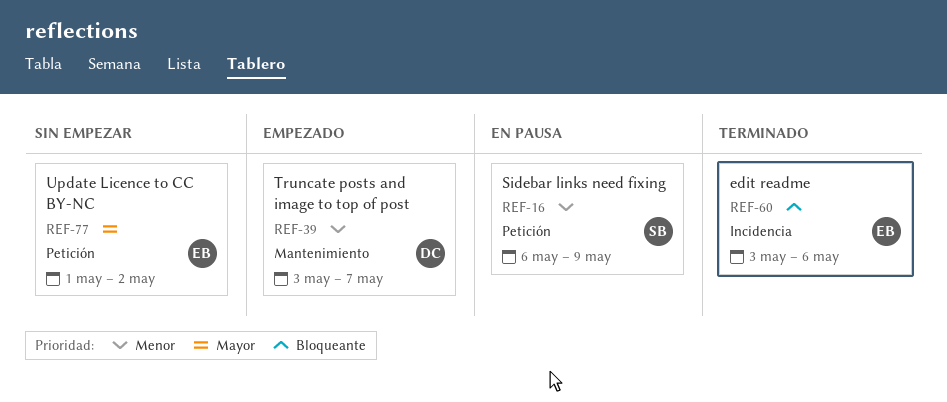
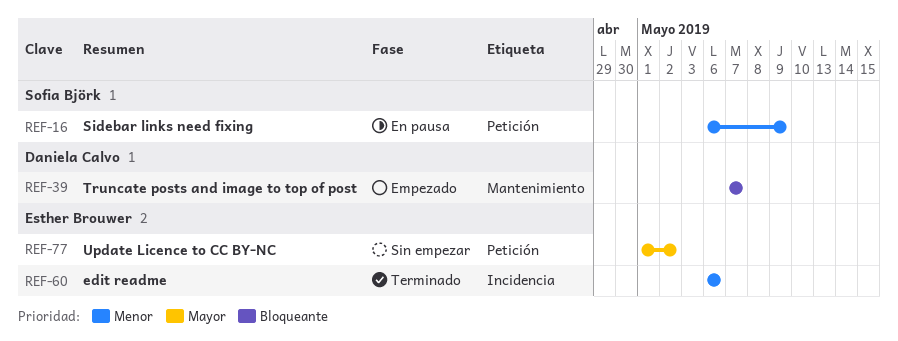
REF-39, priority: Menor -> Bloqueante
REF-39, start: May 3 -> May 7
REF-60, priority: Bloqueante -> Menor
REF-60, start: May 3 -> May 6

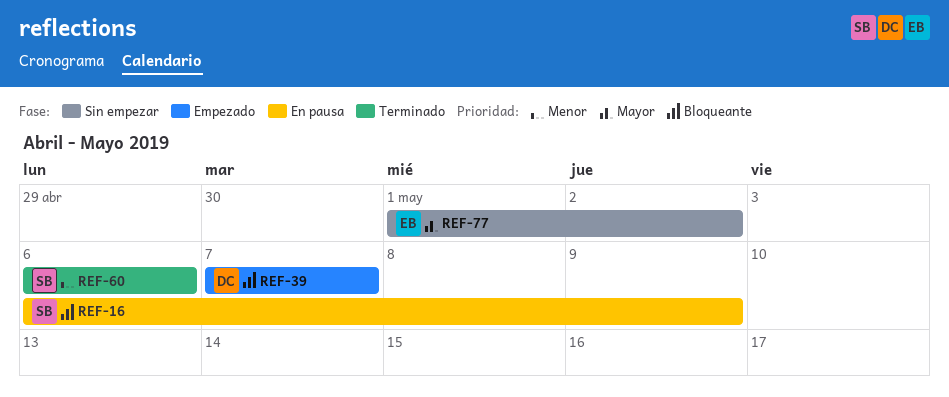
REF-16, priority: Menor -> Bloqueante
REF-60, owner: Esther Brouwer -> Sofia Björk

